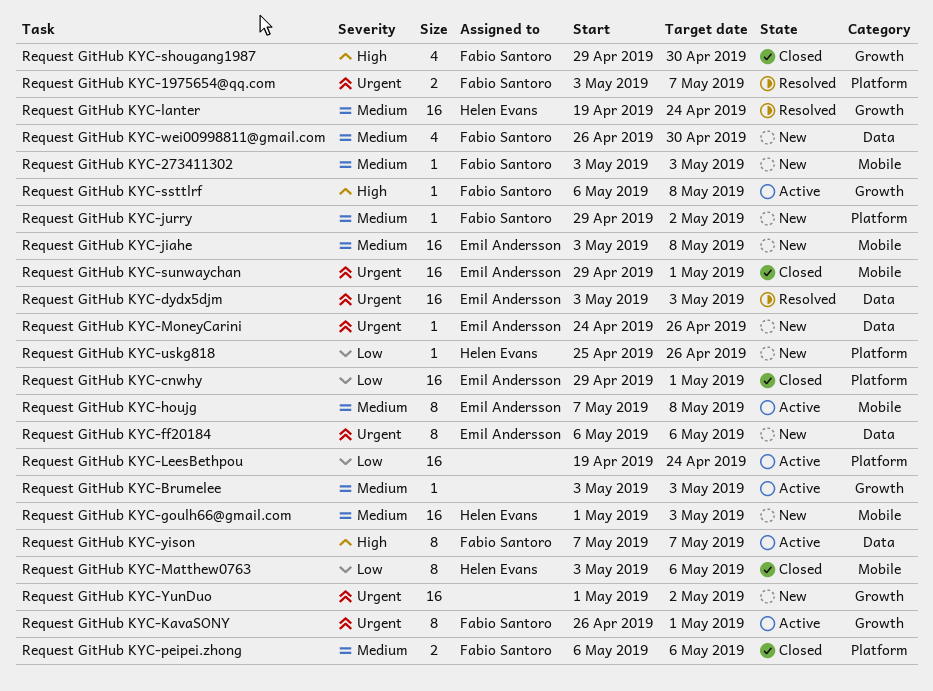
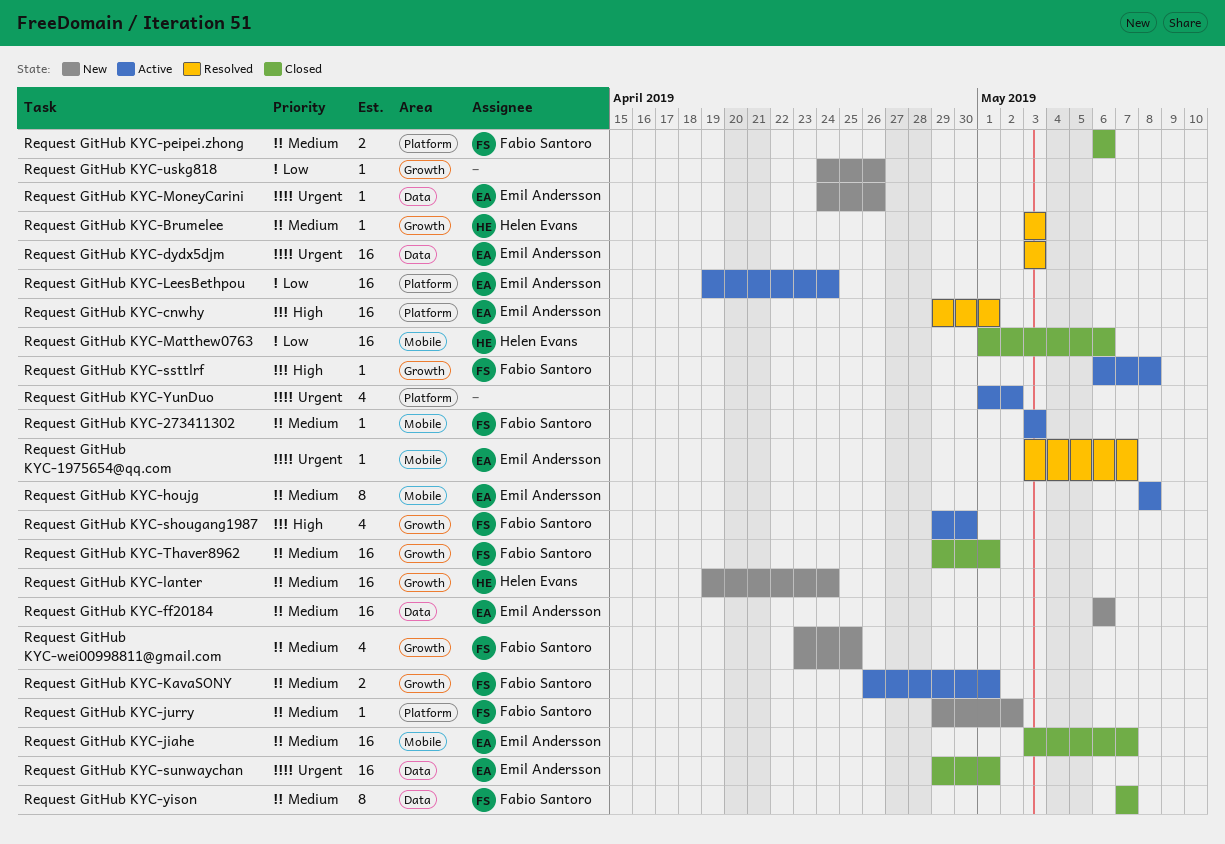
Request GitHub KYC-1975654@qq.com, owner: Fabio Santoro -> Emil Andersson
Request GitHub KYC-1975654@qq.com, label: Platform -> Mobile
Request GitHub KYC-1975654@qq.com, estimate: 2 -> 1
Request GitHub KYC-273411302, status: New -> Active
Request GitHub KYC-Brumelee, status: Active -> Resolved
Request GitHub KYC-Brumelee, owner: none -> Helen Evans
Request GitHub KYC-cnwhy, status: Closed -> Resolved
Request GitHub KYC-cnwhy, priority: Low -> High
Request GitHub KYC-ff20184, priority: Urgent -> Medium
Request GitHub KYC-ff20184, estimate: 8 -> 16
Request GitHub KYC-goulh66@gmail.com: present -> none
Request GitHub KYC-houjg, start: May 7 -> May 8
Request GitHub KYC-jiahe, status: New -> Closed
Request GitHub KYC-jiahe, due: May 8 -> May 7
Request GitHub KYC-KavaSONY, priority: Urgent -> Medium
Request GitHub KYC-KavaSONY, estimate: 8 -> 2
Request GitHub KYC-lanter, status: Resolved -> New
Request GitHub KYC-LeesBethpou, owner: none -> Emil Andersson
Request GitHub KYC-Matthew0763, estimate: 8 -> 16
Request GitHub KYC-Matthew0763, start: May 3 -> May 1
Request GitHub KYC-shougang1987, status: Closed -> Active
Request GitHub KYC-sunwaychan, label: Mobile -> Data
Request GitHub KYC-Thaver8962: none -> present
Request GitHub KYC-uskg818, owner: Helen Evans -> none
Request GitHub KYC-uskg818, label: Platform -> Growth
Request GitHub KYC-uskg818, start: Apr 25 -> Apr 24
Request GitHub KYC-wei00998811@gmail.com, label: Data -> Growth
Request GitHub KYC-wei00998811@gmail.com, start: Apr 26 -> Apr 23
Request GitHub KYC-wei00998811@gmail.com, due: Apr 30 -> Apr 25
Request GitHub KYC-yison, status: Active -> Closed
Request GitHub KYC-yison, priority: High -> Medium
Request GitHub KYC-YunDuo, status: New -> Active
Request GitHub KYC-YunDuo, label: Growth -> Platform
Request GitHub KYC-YunDuo, estimate: 16 -> 4

